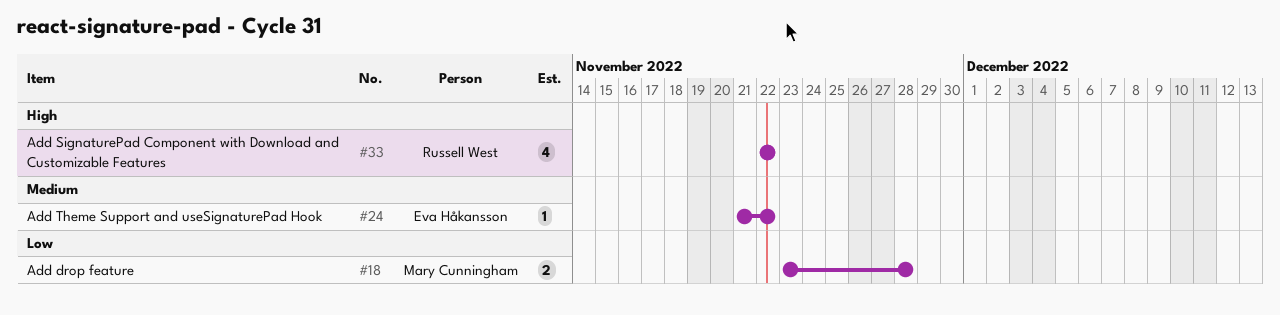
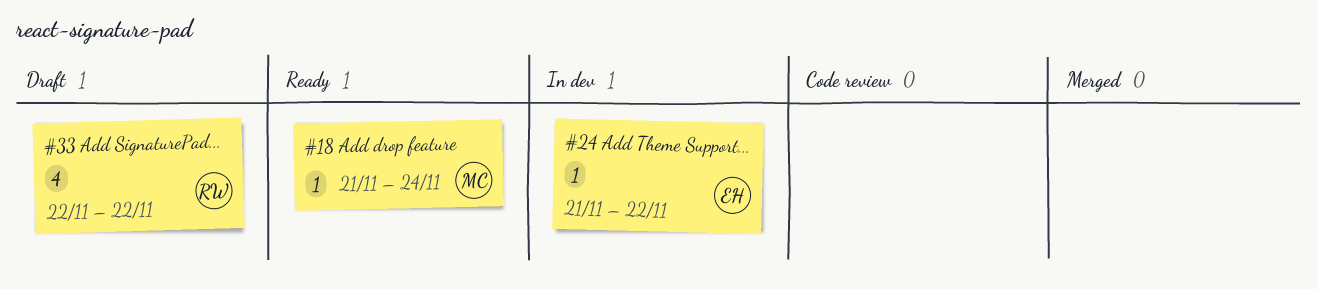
#18, estimate: 2 -> 1
#18, start: Nov 23 -> Nov 21
#18, due: Nov 28 -> Nov 24

